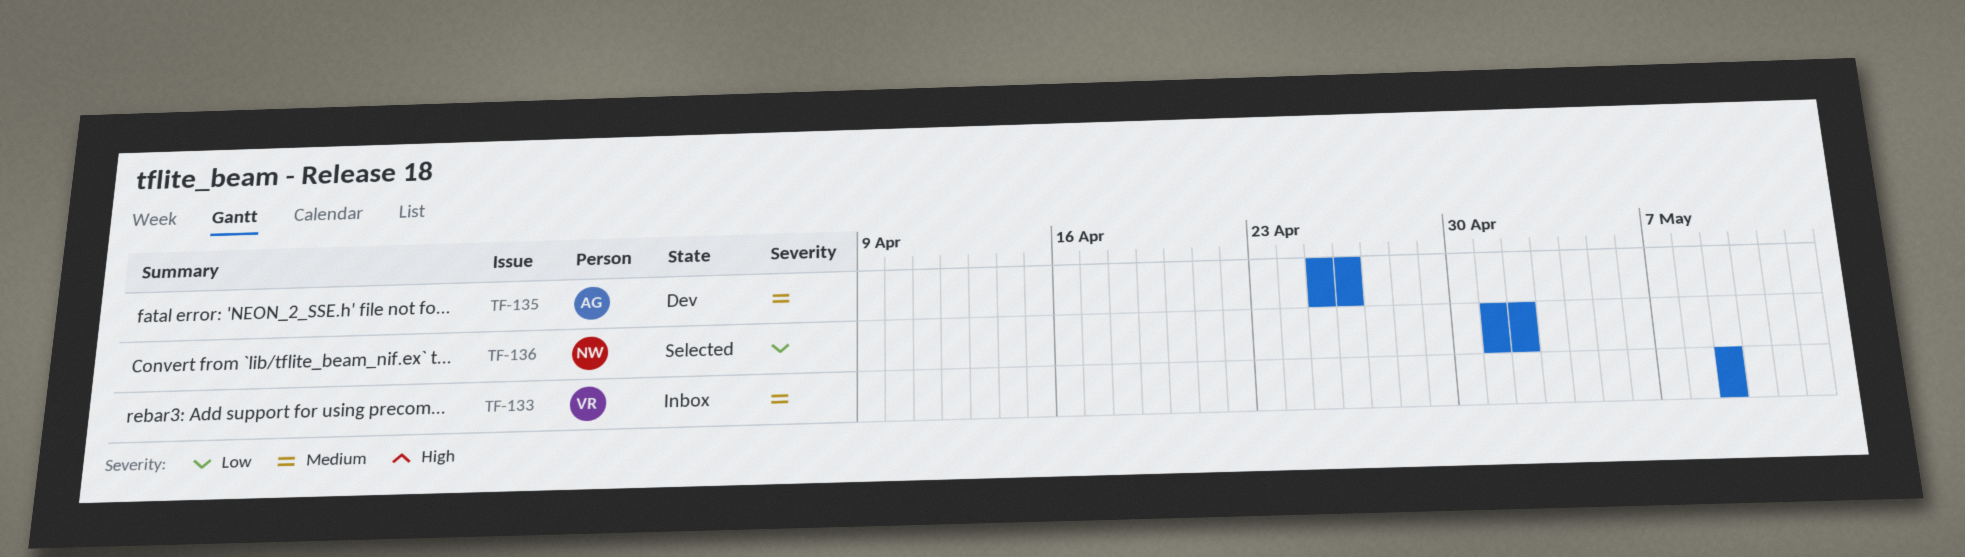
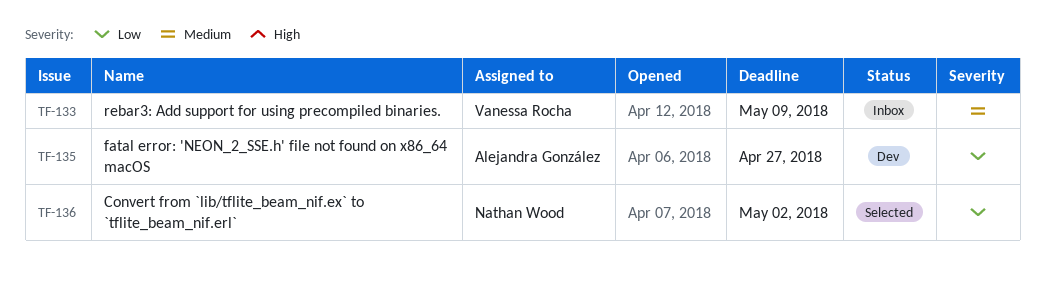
TF-135, priority: Medium -> Low
TF-135, due: Apr 26 -> Apr 27

